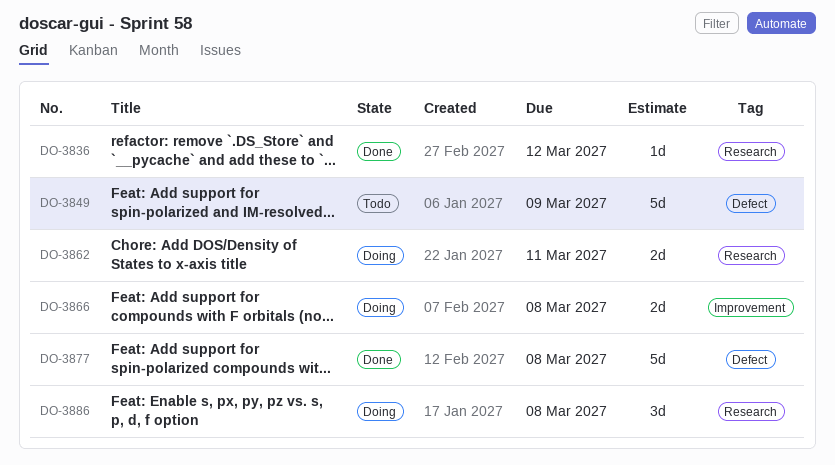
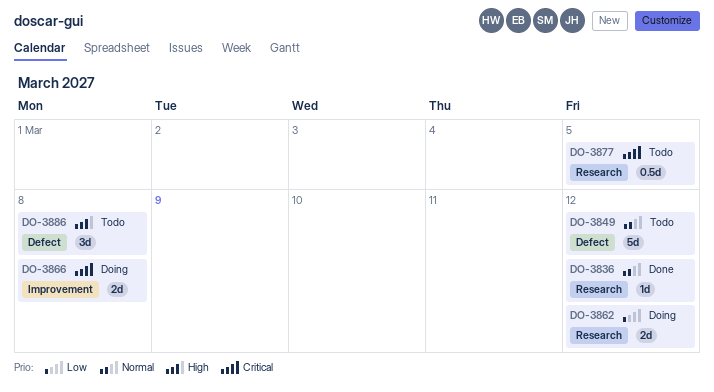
DO-3849, due: Mar 9 -> Mar 12
DO-3862, due: Mar 11 -> Mar 12
DO-3877, status: Done -> Todo
DO-3877, label: Defect -> Research
DO-3877, estimate: 5d -> 0.5d
DO-3877, due: Mar 8 -> Mar 5
DO-3886, status: Doing -> Todo
DO-3886, label: Research -> Defect

